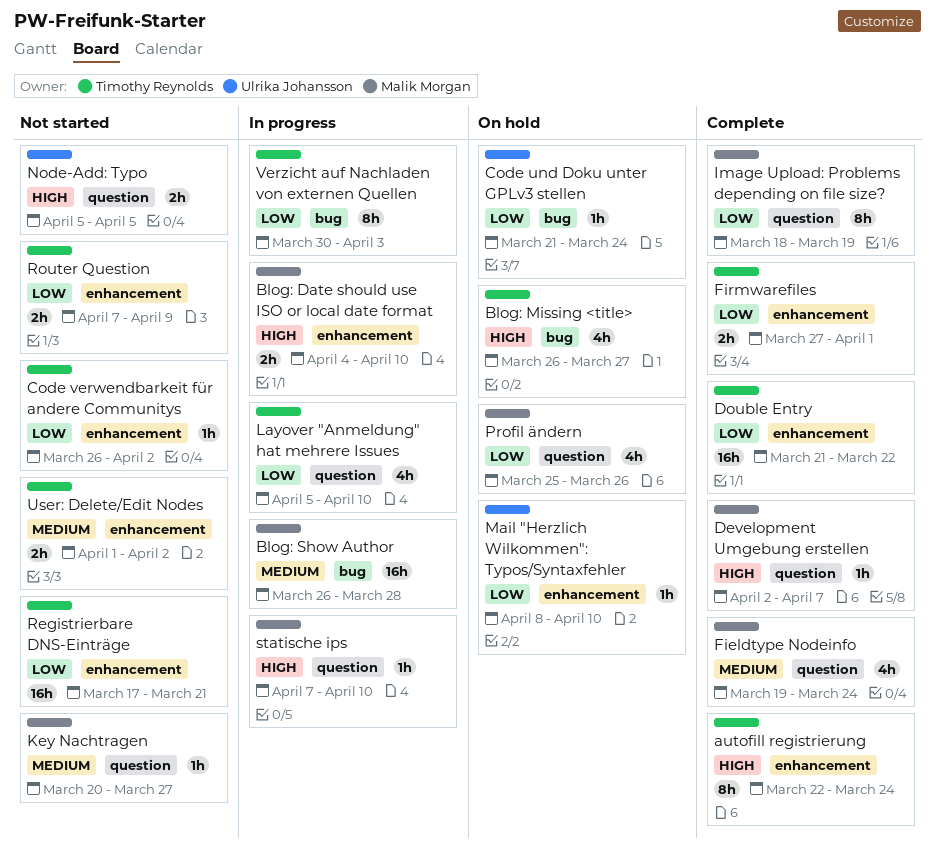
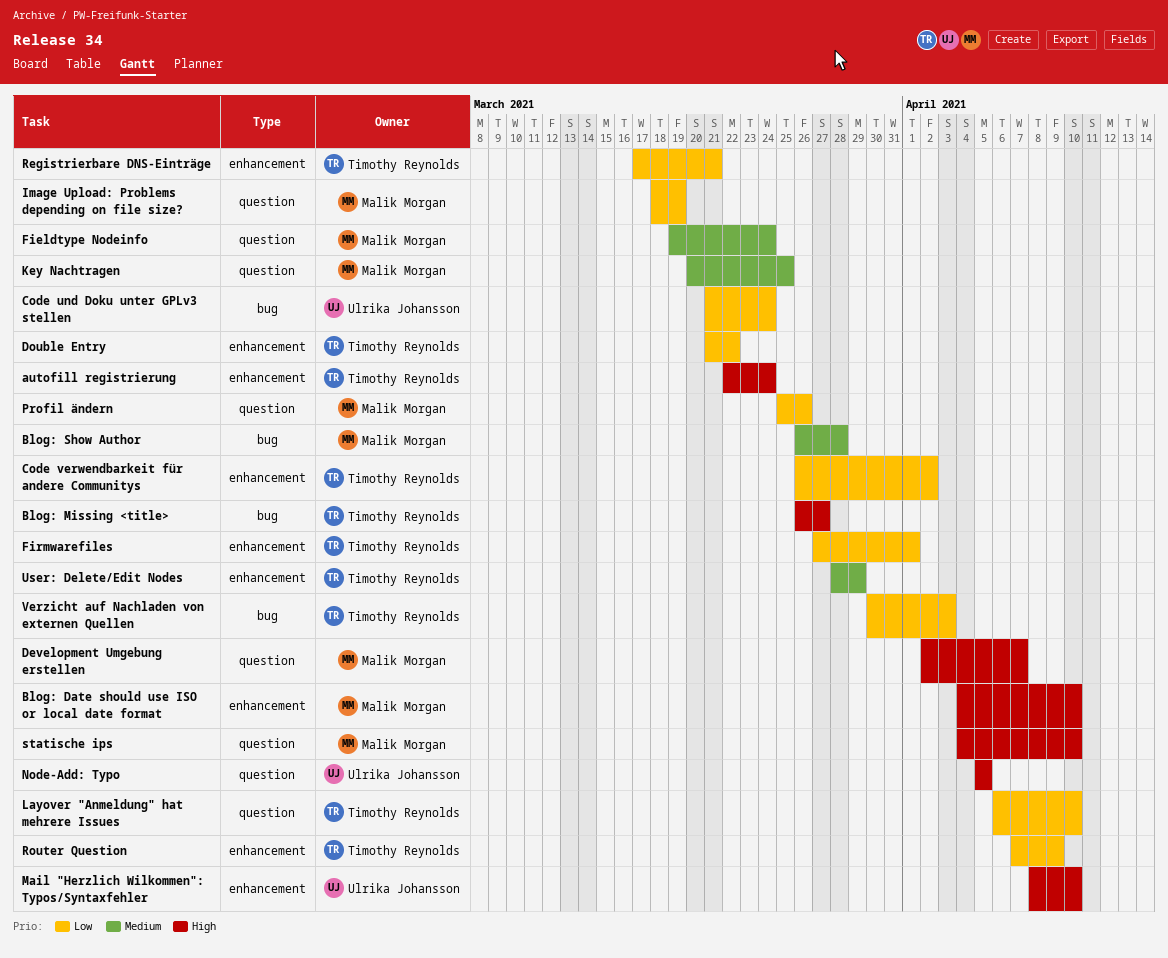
Key Nachtragen, due: Mar 27 -> Mar 25
Layover "Anmeldung" hat mehrere Issues, start: Apr 5 -> Apr 6
Mail "Herzlich Wilkommen": Typos/Syntaxfehler, priority: Low -> High
statische ips, start: Apr 7 -> Apr 4
User: Delete/Edit Nodes, start: Apr 1 -> Mar 28
User: Delete/Edit Nodes, due: Apr 2 -> Mar 29

